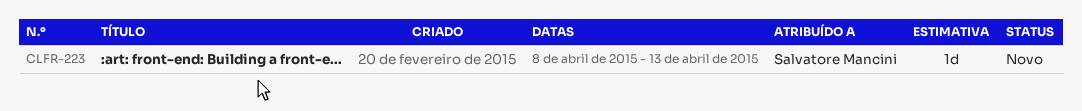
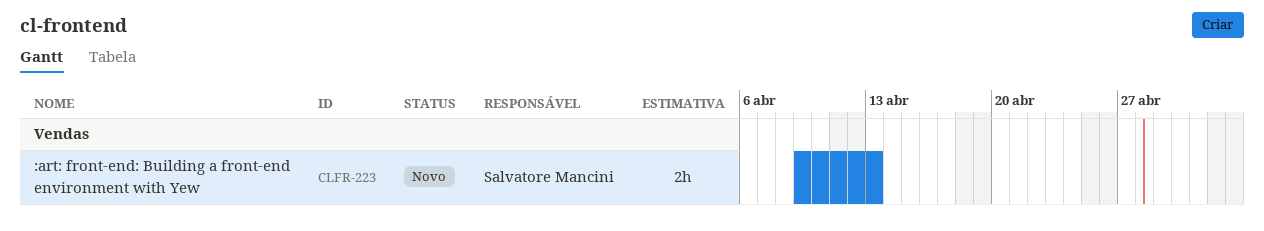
CLFR-223, estimate: 1d -> 2h
CLFR-223, start: Apr 8 -> Apr 9

